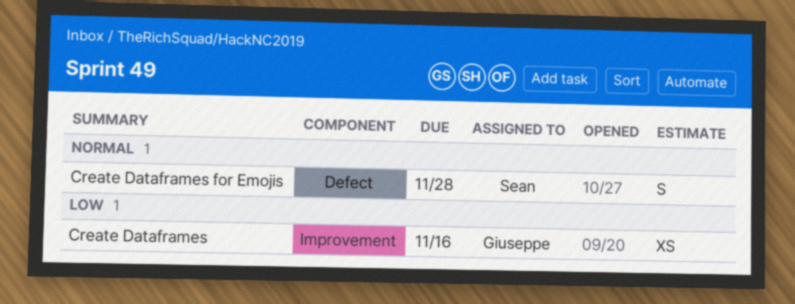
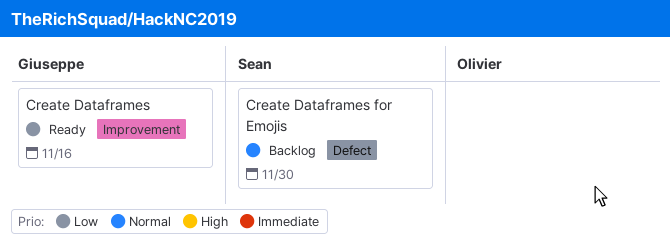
Create Dataframes for Emojis, due: Nov 28 -> Nov 30

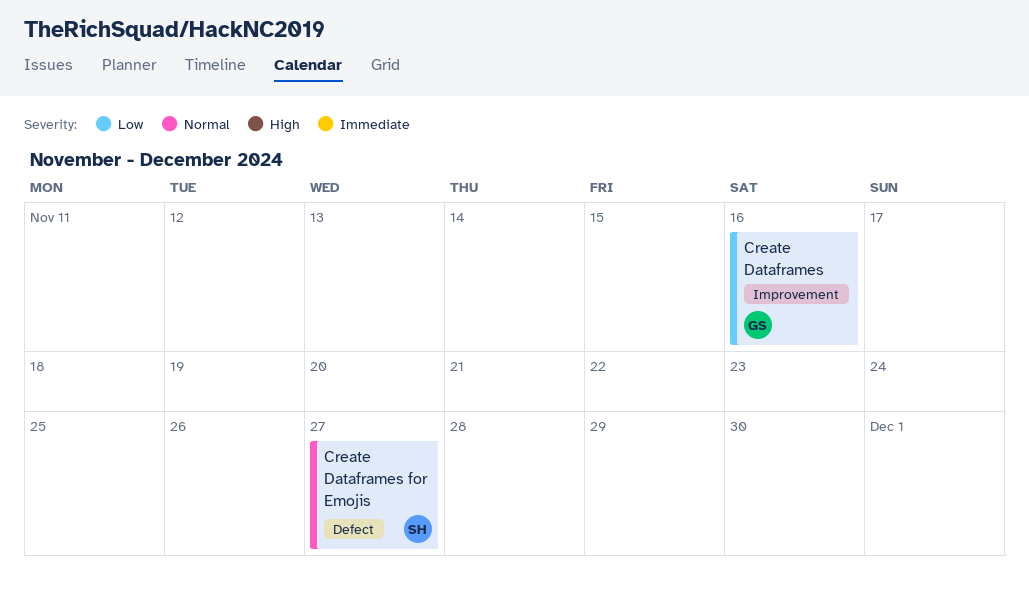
Create Dataframes for Emojis, due: Nov 30 -> Nov 27

